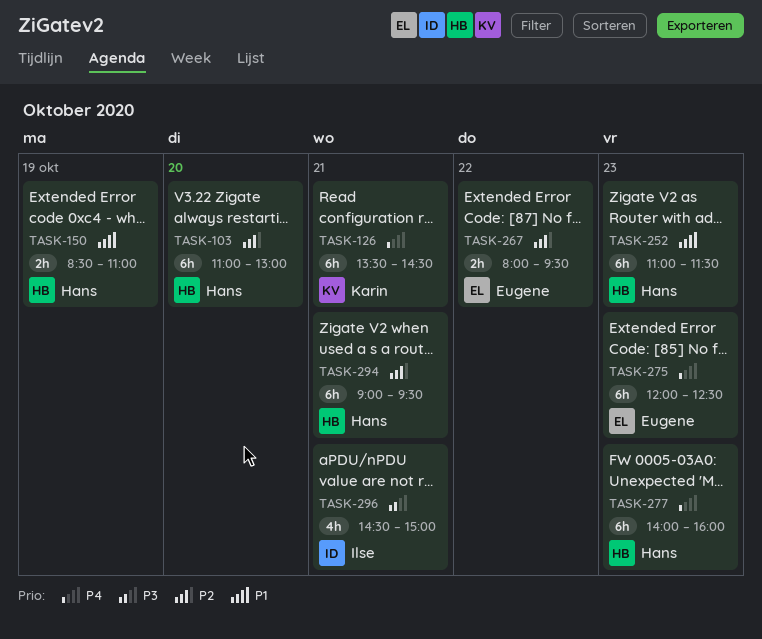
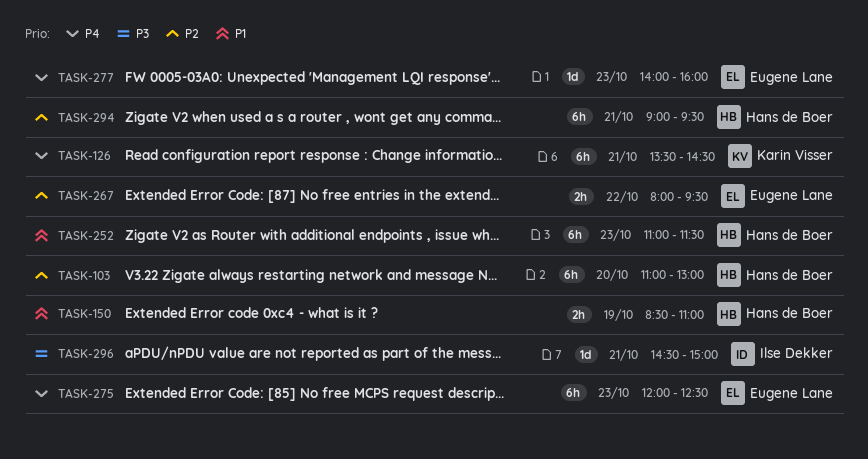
TASK-277, owner: Hans de Boer -> Eugene Lane
TASK-277, estimate: 6h -> 1d
TASK-296, estimate: 4h -> 1d

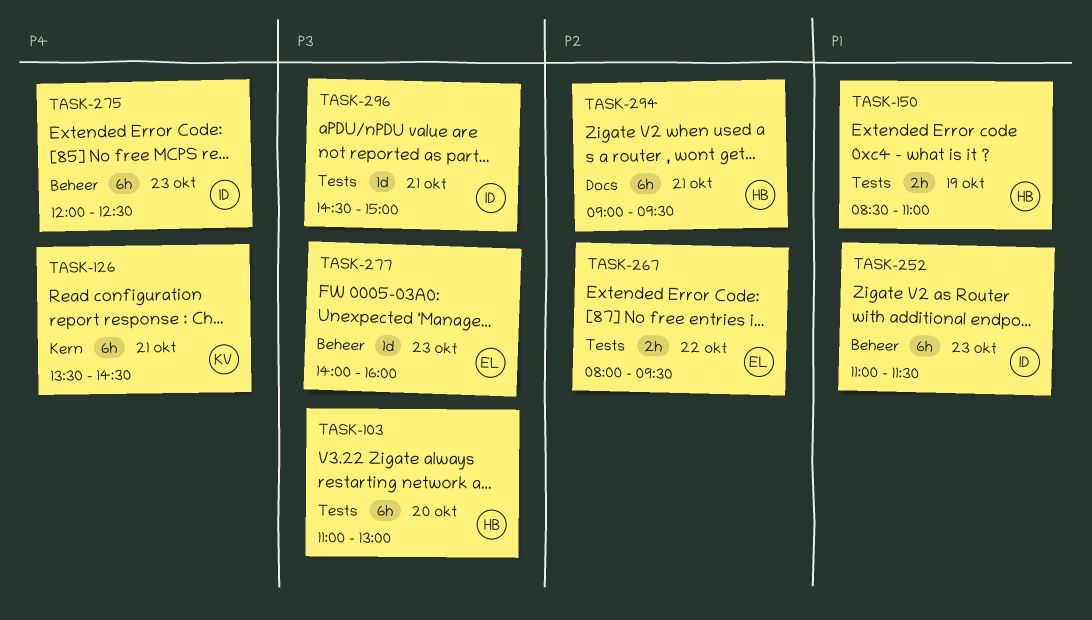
TASK-103, priority: P2 -> P3
TASK-252, owner: Hans de Boer -> Ilse Dekker
TASK-275, owner: Eugene Lane -> Ilse Dekker
TASK-277, priority: P4 -> P3

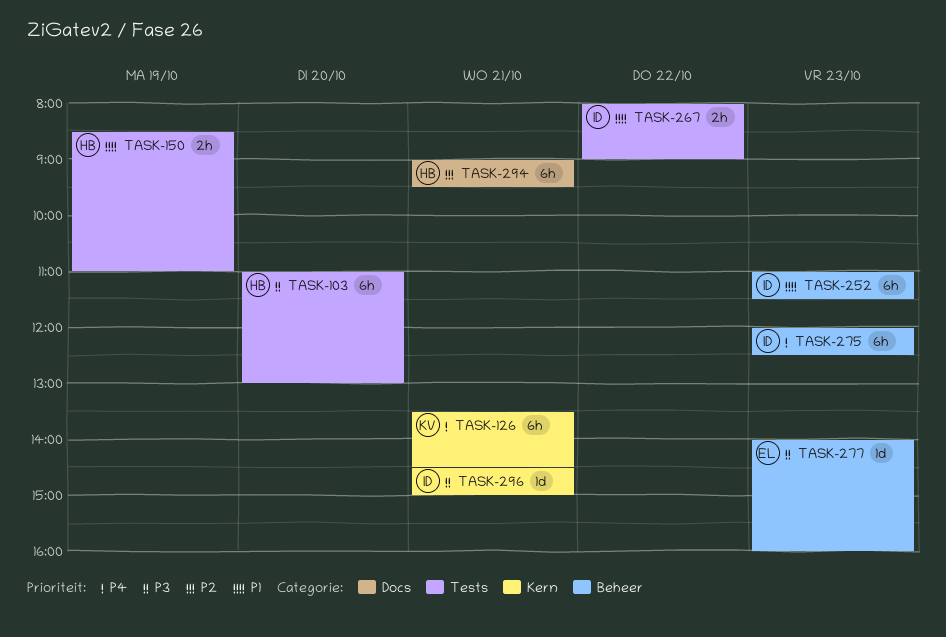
TASK-267, owner: EL -> ID
TASK-267, priority: P2 -> P1
TASK-267, ends: 09:30 -> 09:00
TASK-296, label: Tests -> Kern

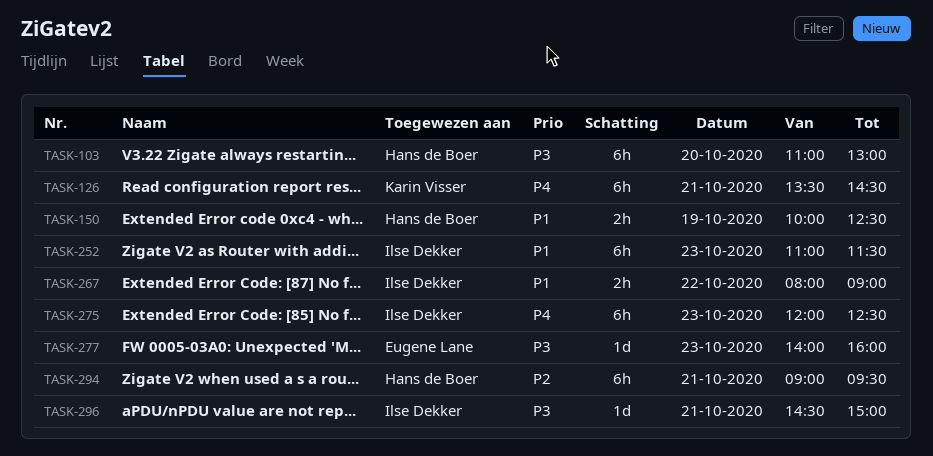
TASK-150, begins: 08:30 -> 10:00
TASK-150, ends: 11:00 -> 12:30

